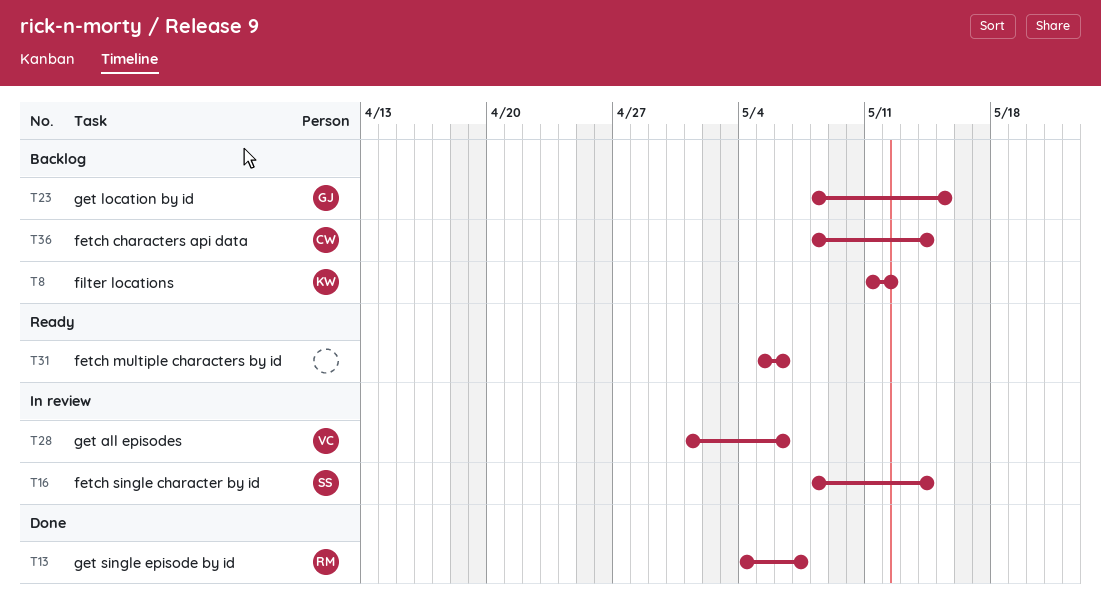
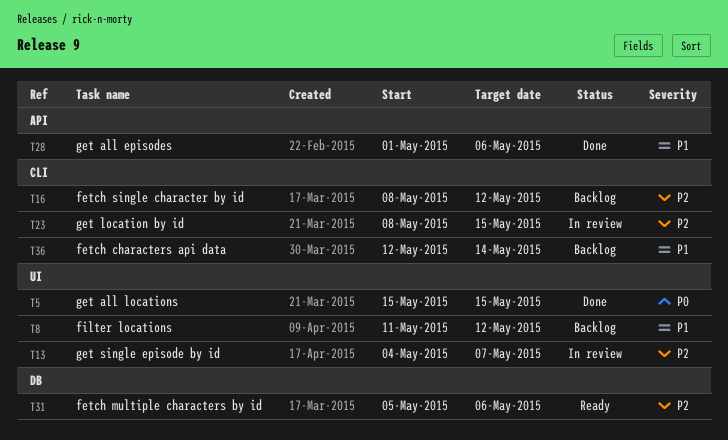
T5: none -> present
T13, status: Done -> In review
T16, status: In review -> Backlog
T16, due: May 14 -> May 12
T23, status: Backlog -> In review
T28, status: In review -> Done
T36, start: May 8 -> May 12

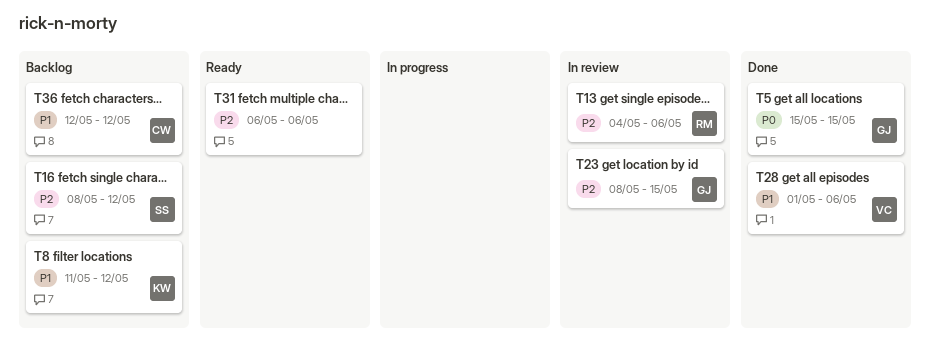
T13, due: May 7 -> May 6
T31, start: May 5 -> May 6
T36, due: May 14 -> May 12

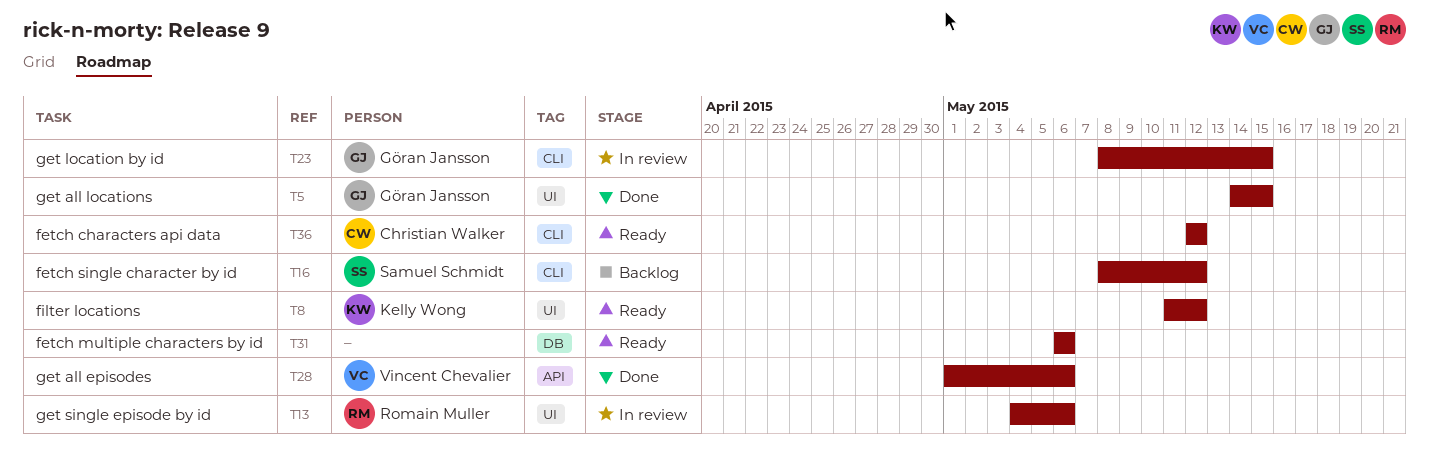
T5, start: May 15 -> May 14
T8, status: Backlog -> Ready
T36, status: Backlog -> Ready

